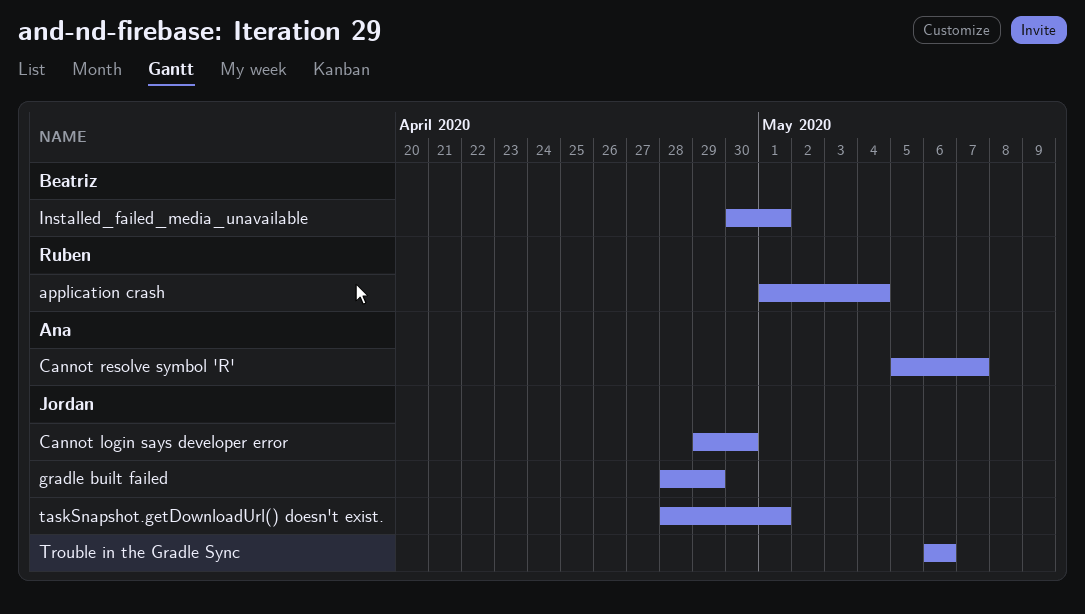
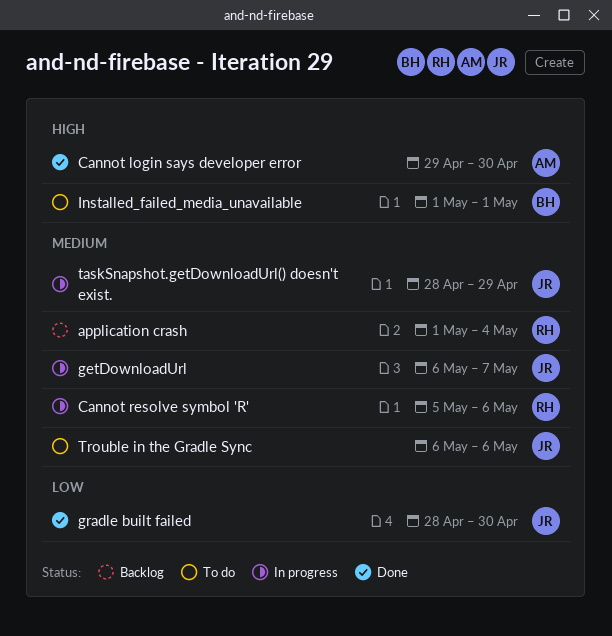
Cannot login says developer error, owner: Jordan -> Ana
Cannot resolve symbol 'R', owner: Ana -> Ruben
Cannot resolve symbol 'R', due: May 7 -> May 6
getDownloadUrl: none -> present
gradle built failed, due: Apr 29 -> Apr 30
Installed_failed_media_unavailable, start: Apr 30 -> May 1
taskSnapshot.getDownloadUrl() doesn't exist., due: May 1 -> Apr 29

